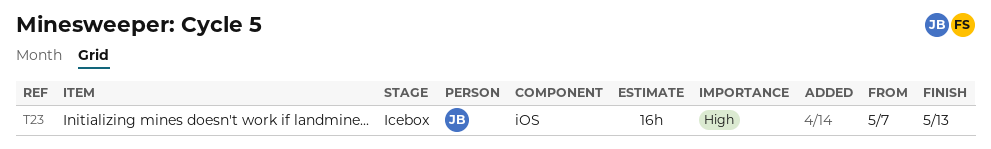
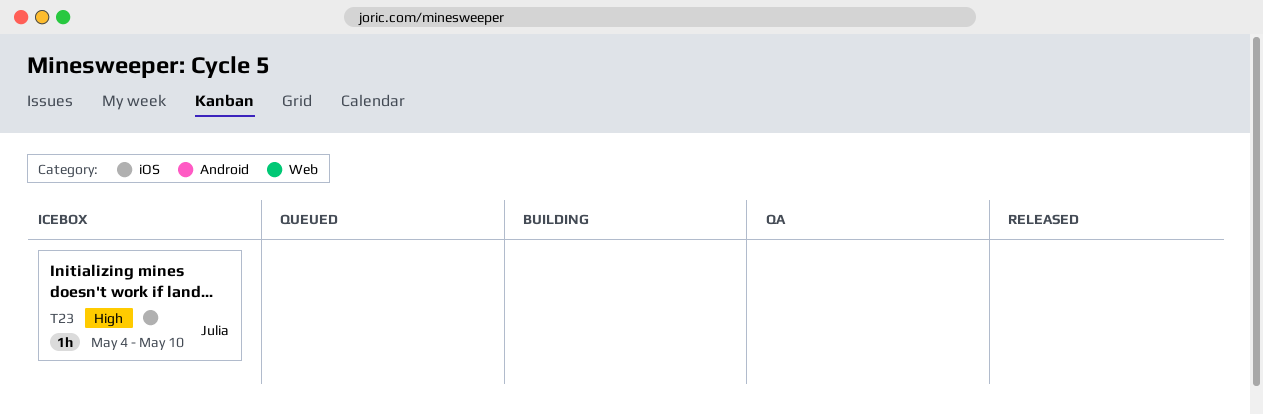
T23, estimate: 16h -> 1h
T23, start: May 7 -> May 4
T23, due: May 13 -> May 10

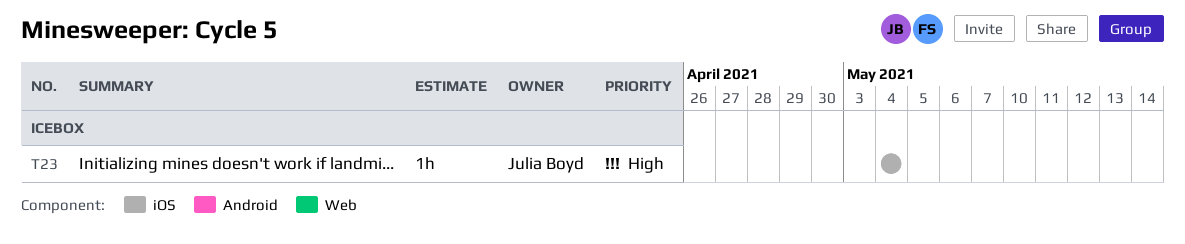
T23, due: May 10 -> May 4

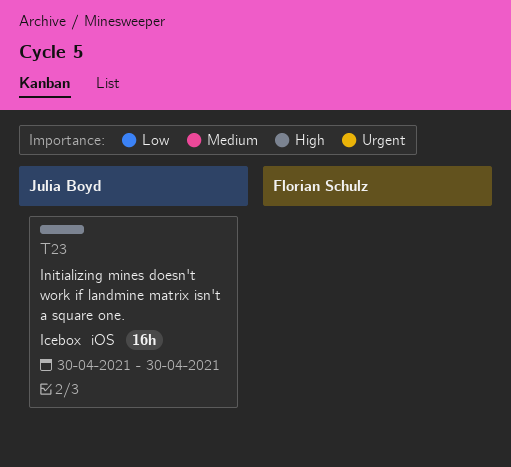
T23, estimate: 1h -> 16h
T23, start: May 4 -> Apr 30
T23, due: May 4 -> Apr 30

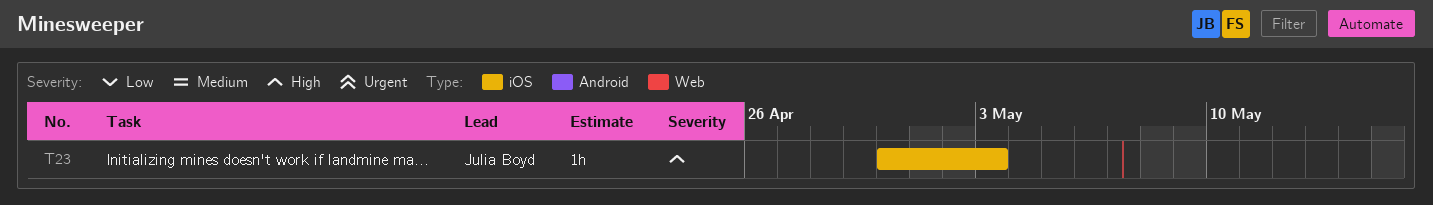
T23, estimate: 16h -> 1h
T23, due: Apr 30 -> May 3

